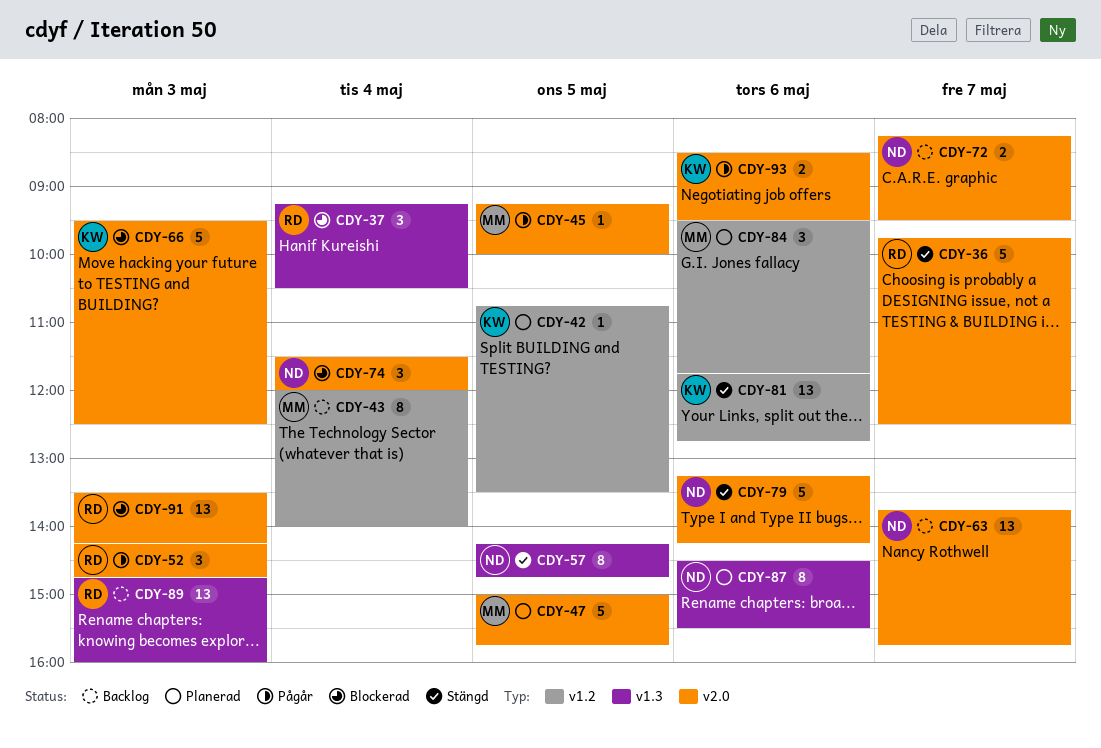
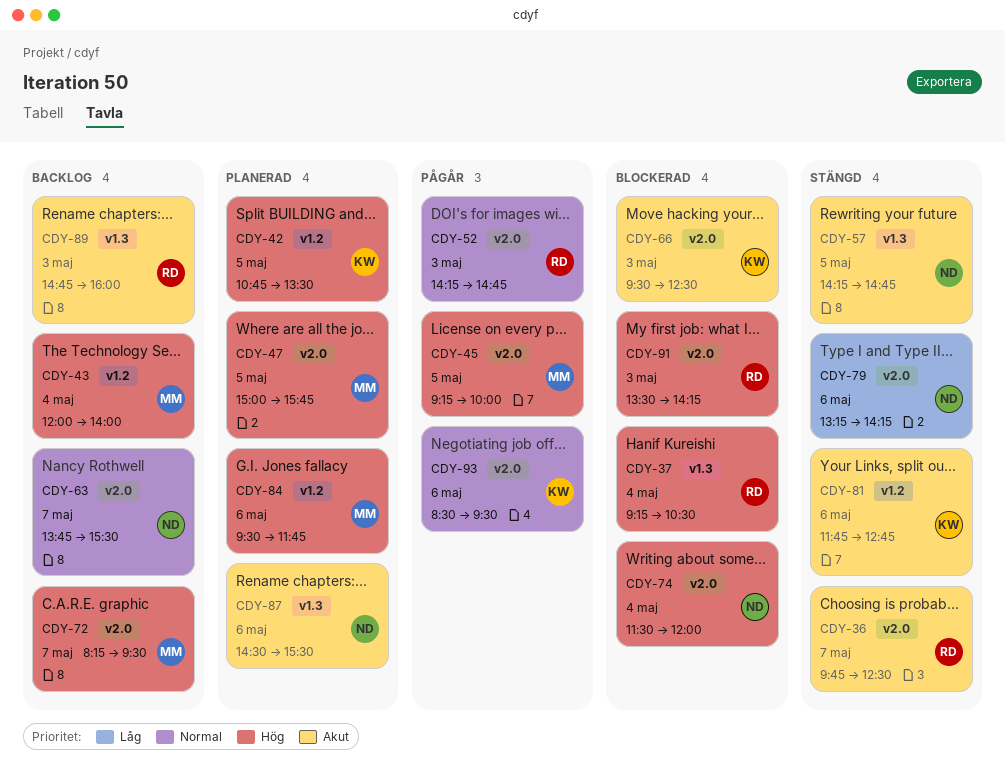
CDY-63, ends: 15:45 -> 15:30
CDY-72, owner: ND -> MM

